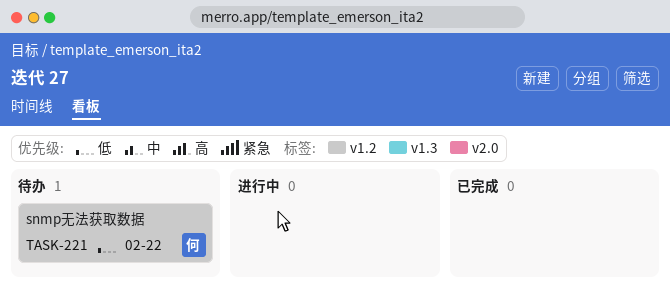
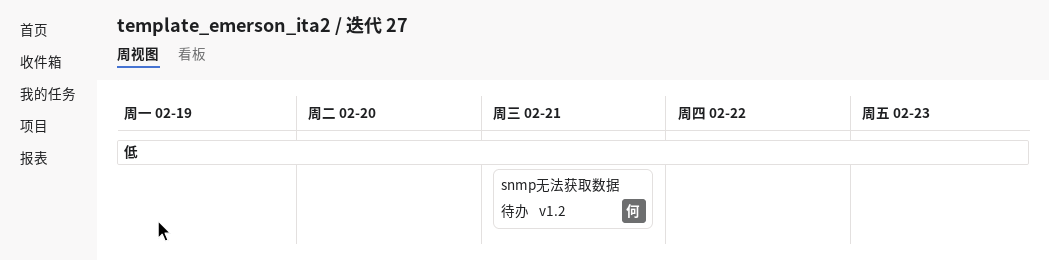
snmp无法获取数据, due: Feb 22 -> Feb 21

